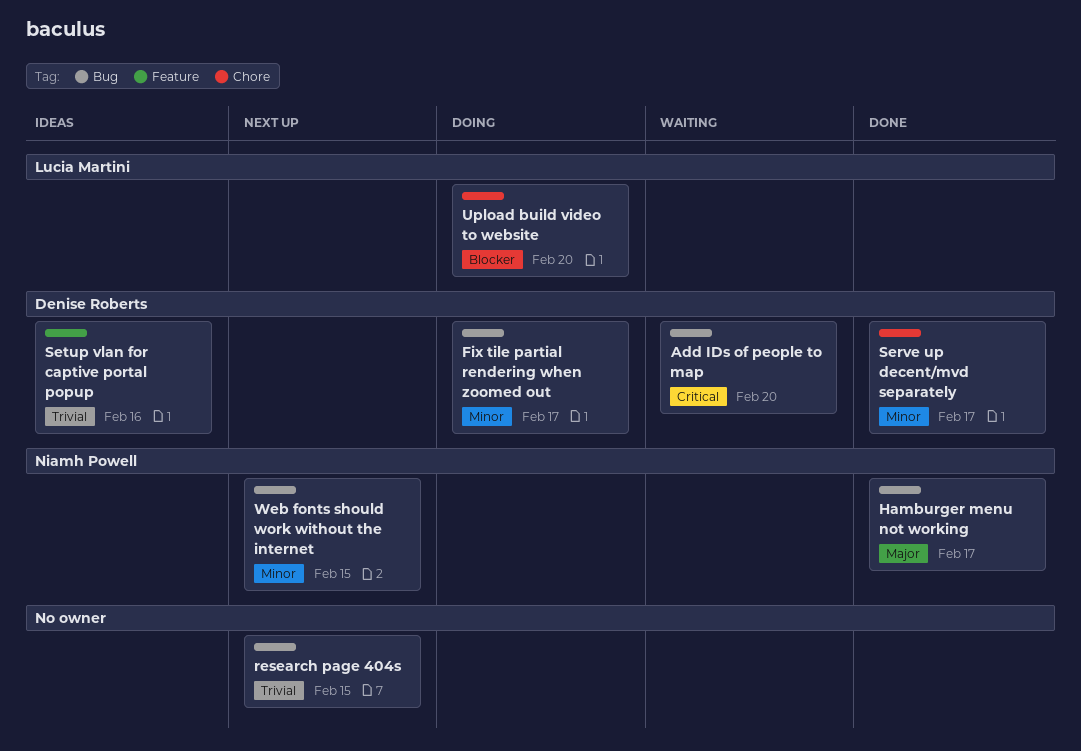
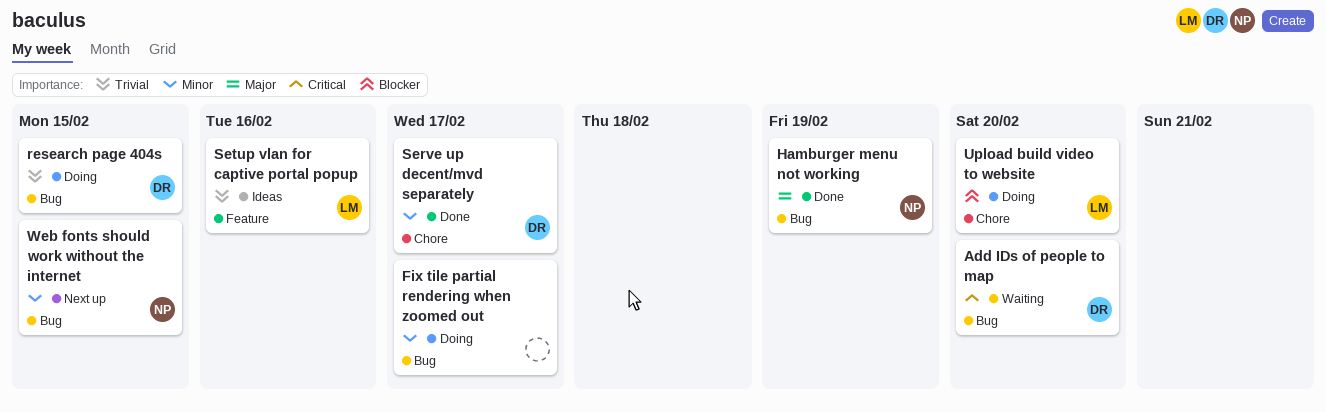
Fix tile partial rendering when zoomed out, owner: Denise Roberts -> none
Hamburger menu not working, due: Feb 17 -> Feb 19
research page 404s, status: Next up -> Doing
research page 404s, owner: none -> Denise Roberts
Setup vlan for captive portal popup, owner: Denise Roberts -> Lucia Martini

